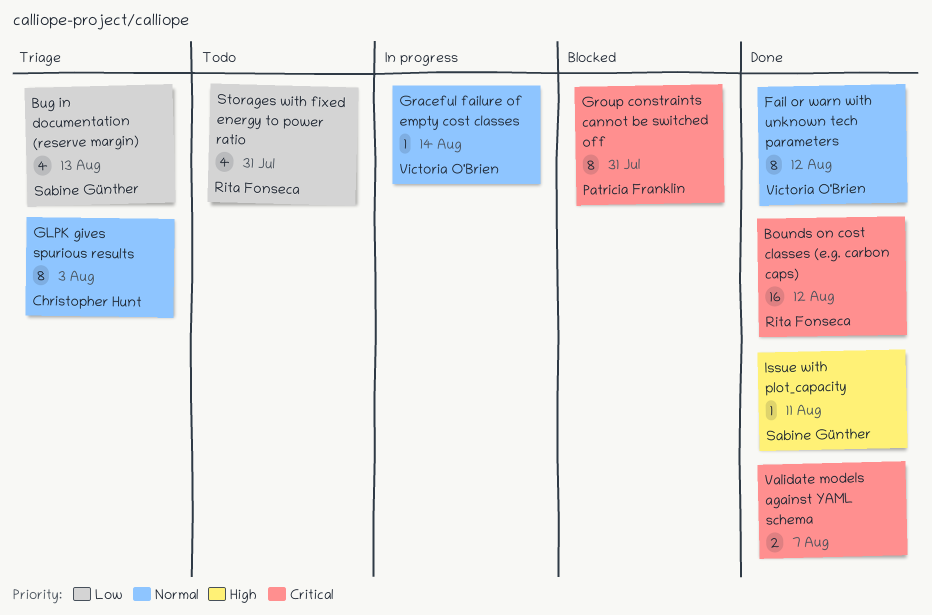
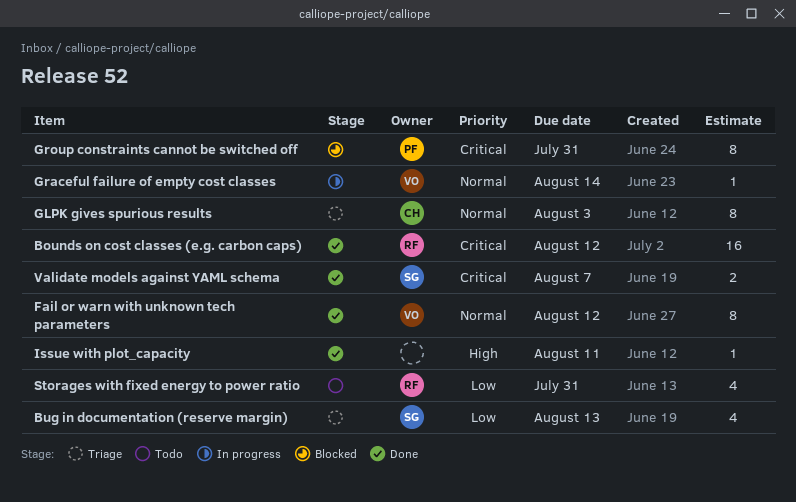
Issue with plot_capacity, owner: Sabine Günther -> none
Validate models against YAML schema, owner: none -> Sabine Günther

